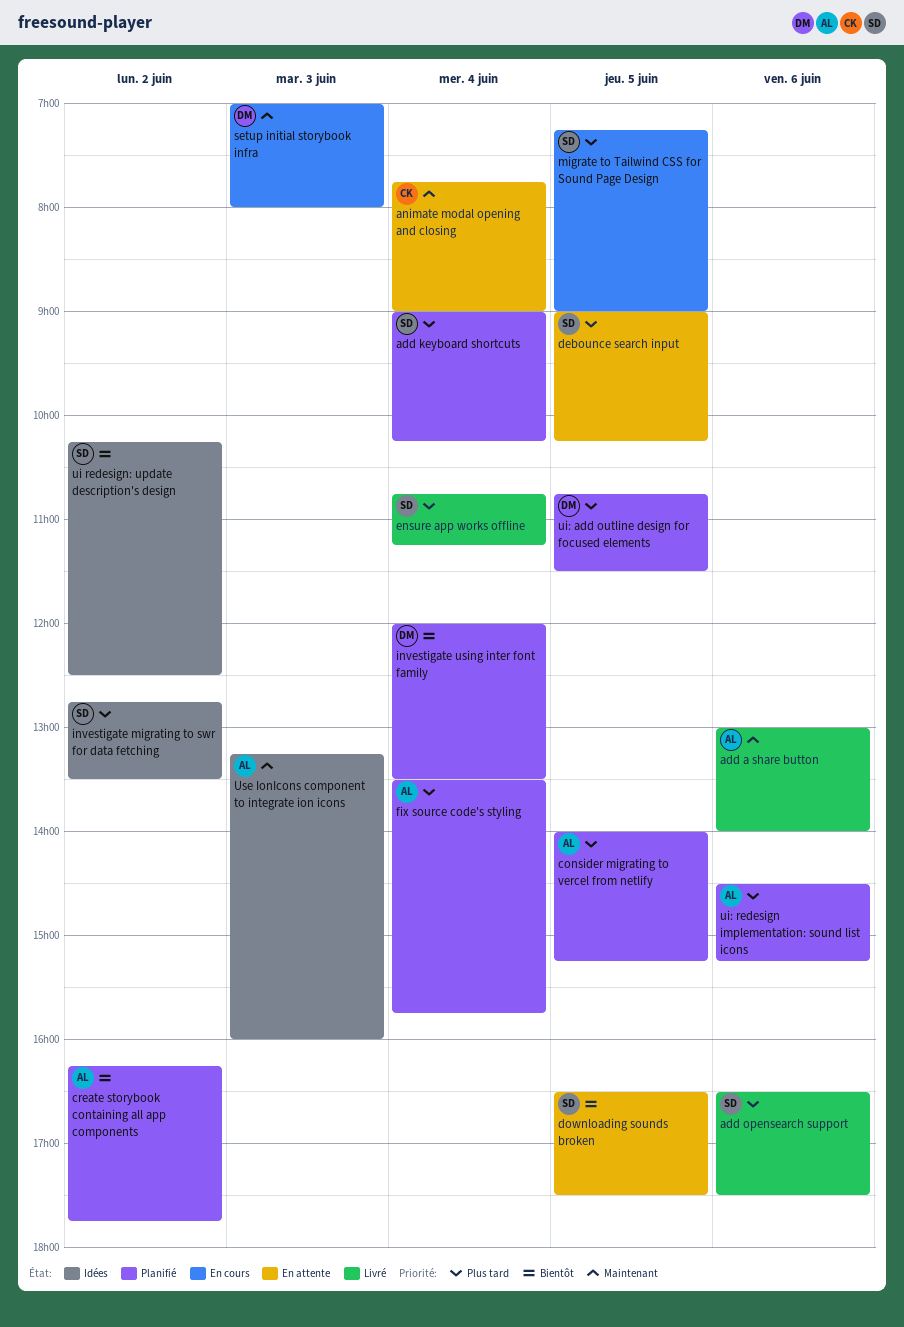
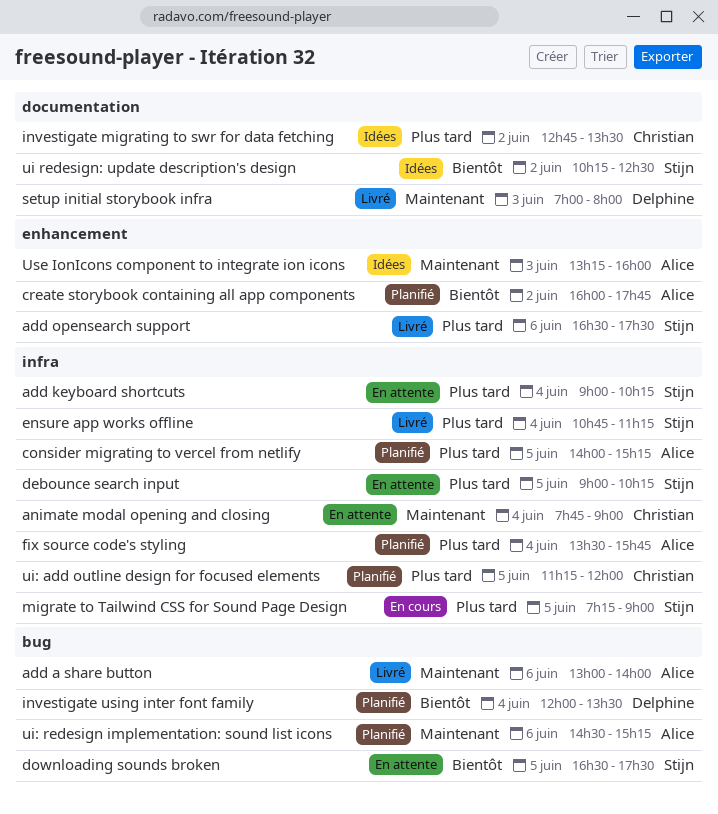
add keyboard shortcuts, status: Planifié -> En attente
create storybook containing all app components, begins: 16:15 -> 16:00
investigate migrating to swr for data fetching, owner: Stijn -> Christian
setup initial storybook infra, status: En cours -> Livré
ui: add outline design for focused elements, owner: Delphine -> Christian
ui: add outline design for focused elements, begins: 10:45 -> 11:15
ui: add outline design for focused elements, ends: 11:30 -> 12:00
ui: redesign implementation: sound list icons, priority: Plus tard -> Maintenant

